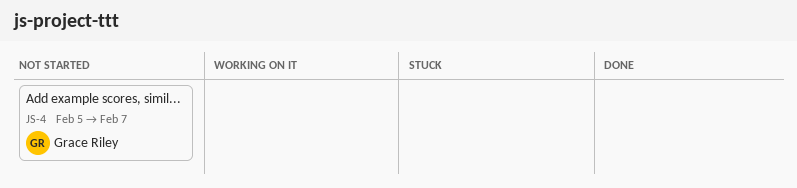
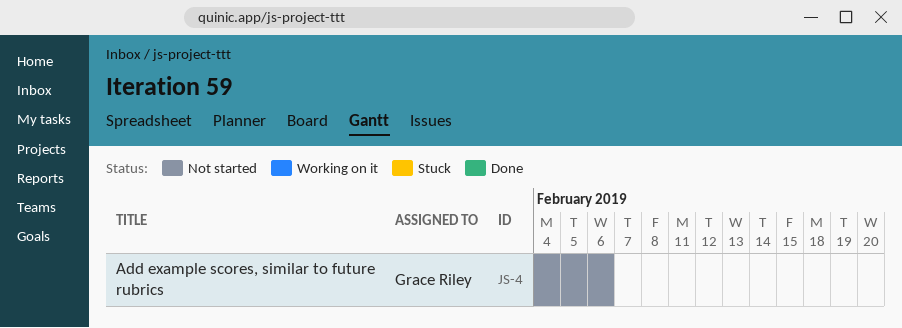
JS-4, start: Feb 5 -> Feb 4
JS-4, due: Feb 7 -> Feb 6

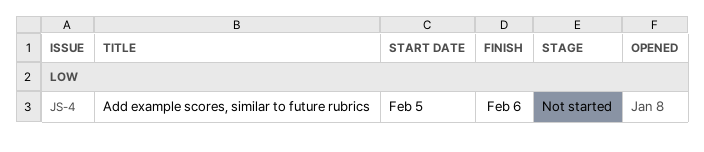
JS-4, start: Feb 4 -> Feb 5

